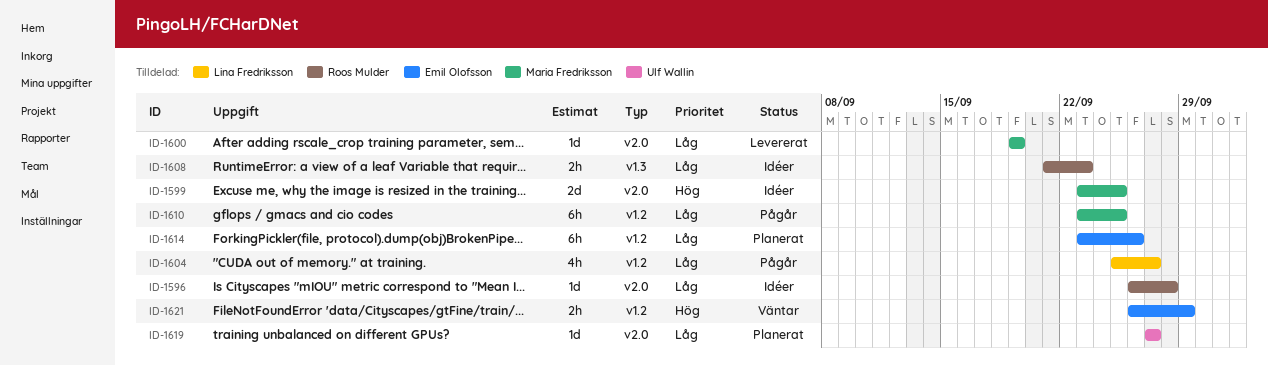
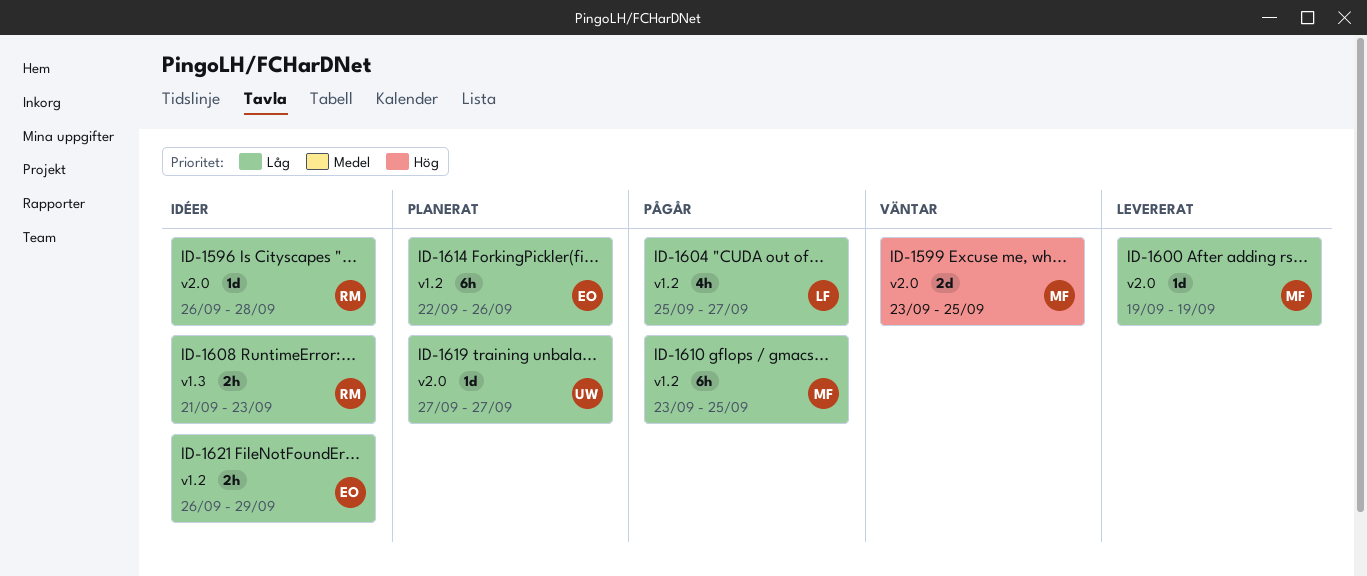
ID-1599, status: Idéer -> Väntar
ID-1614, start: Sep 23 -> Sep 22
ID-1621, status: Väntar -> Idéer
ID-1621, priority: Hög -> Låg

